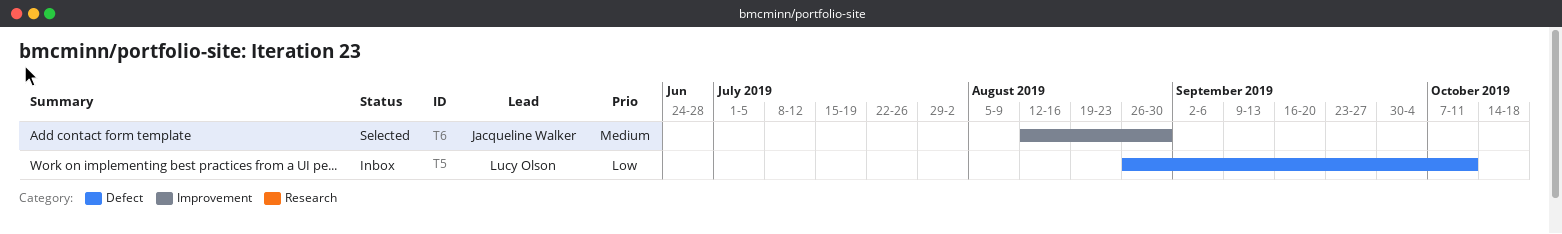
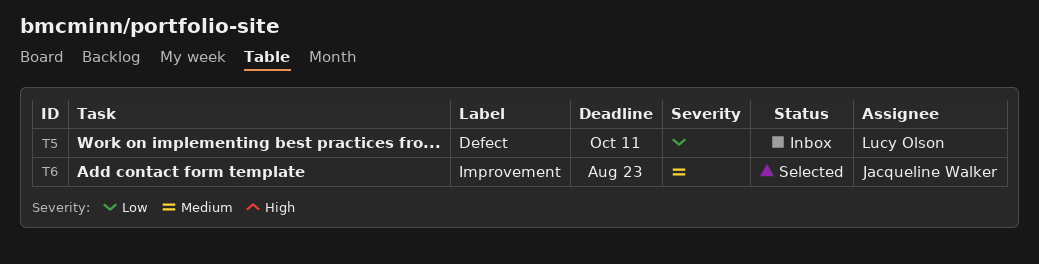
T6, due: Aug 30 -> Aug 23

